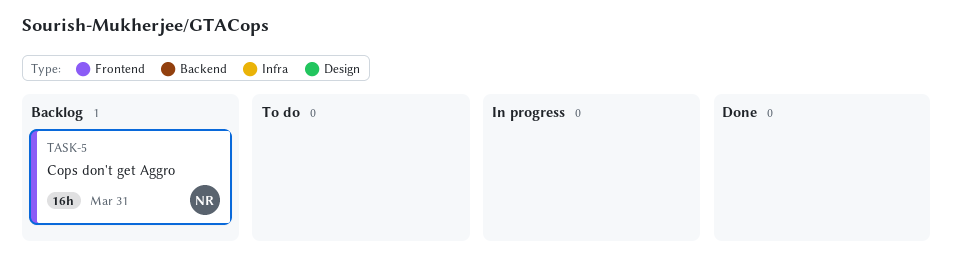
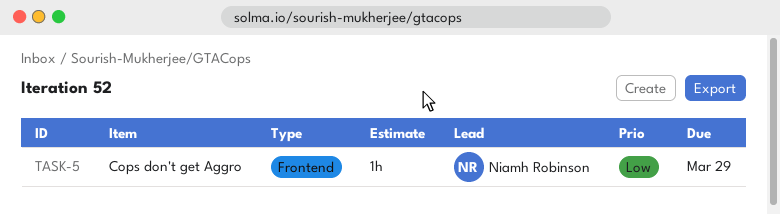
TASK-5, estimate: 16h -> 1h
TASK-5, due: Mar 31 -> Mar 29

